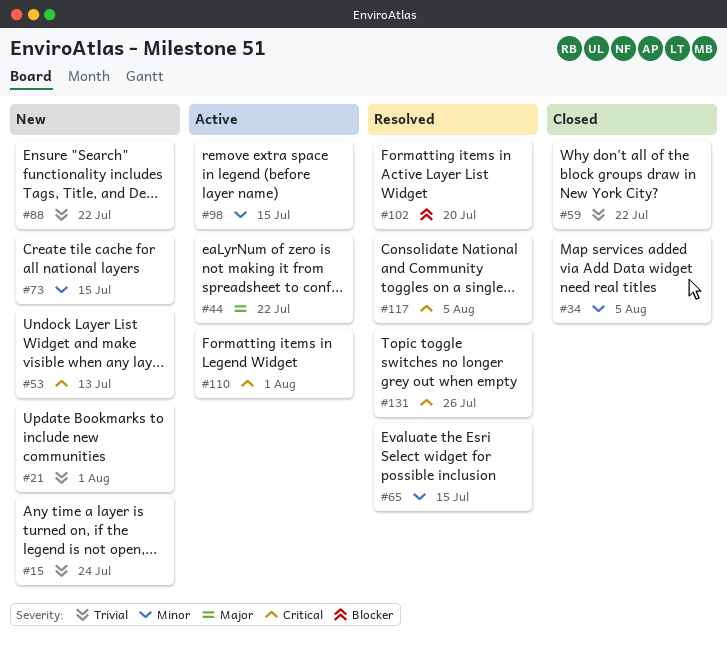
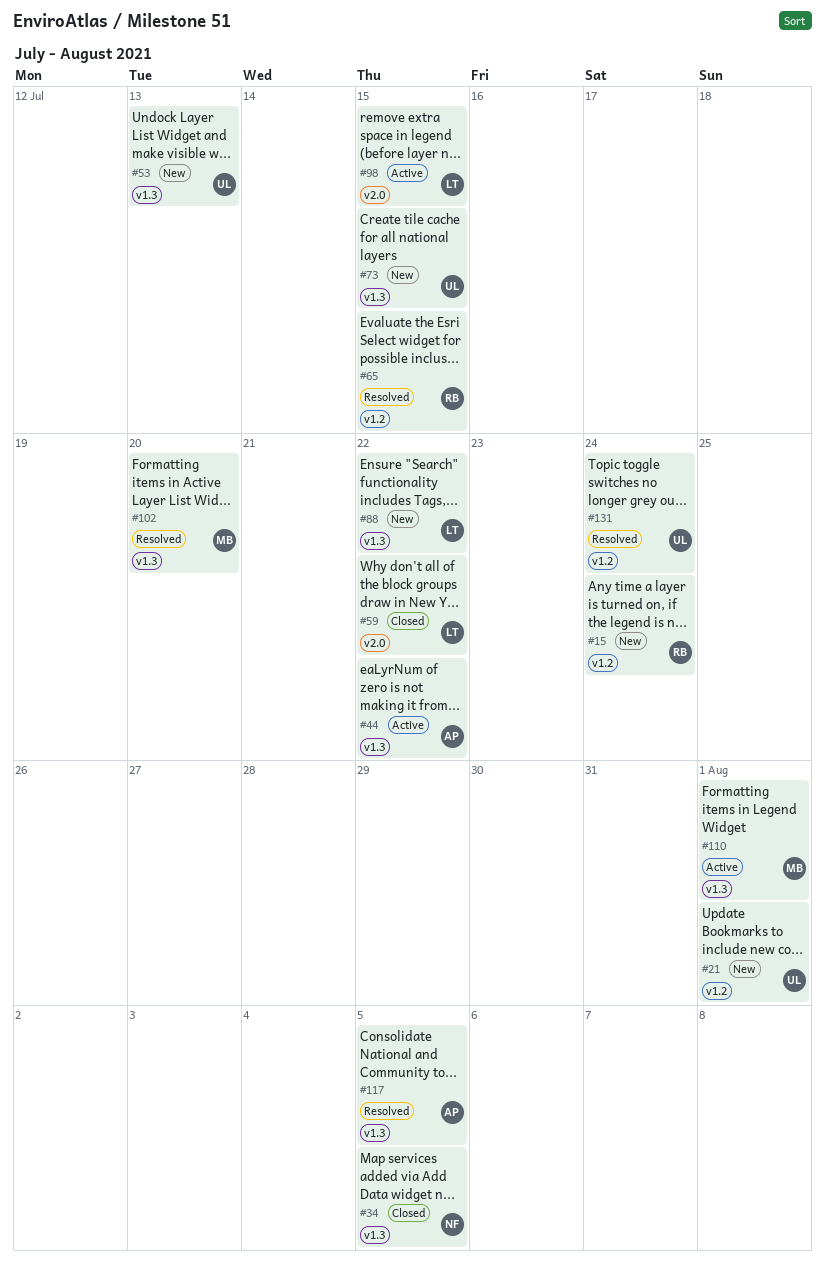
#131, due: Jul 26 -> Jul 24

